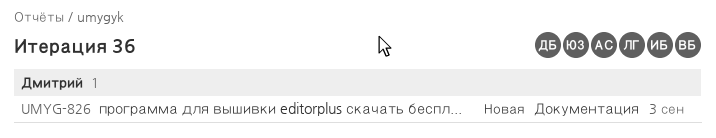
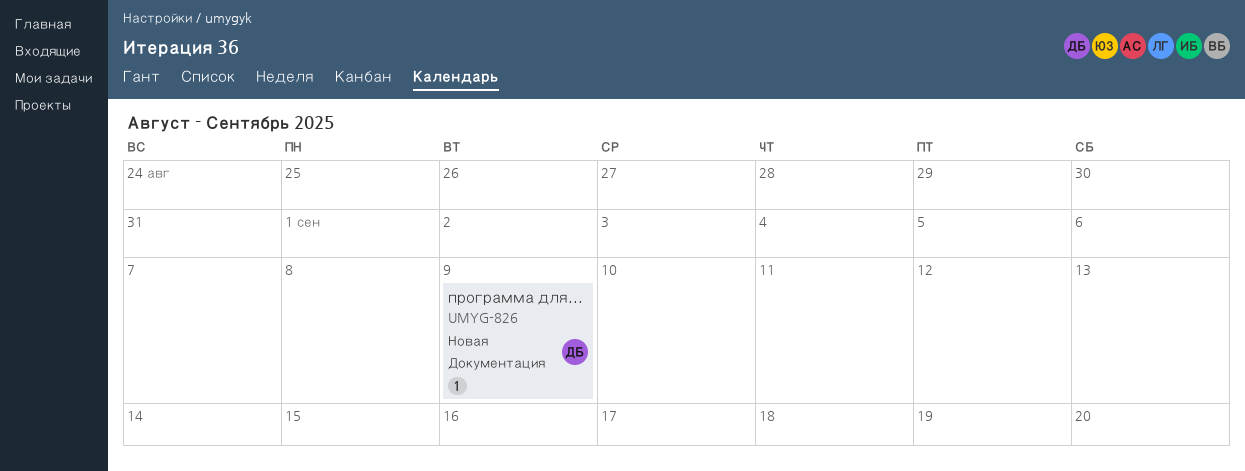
UMYG-826, due: Sep 3 -> Sep 9

